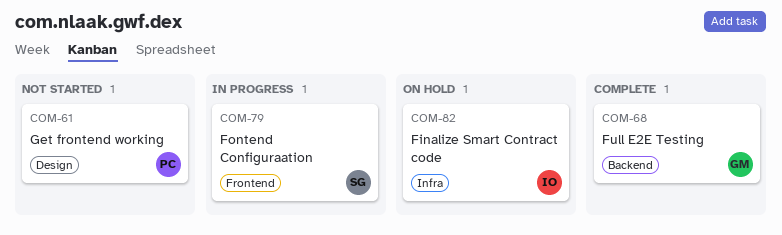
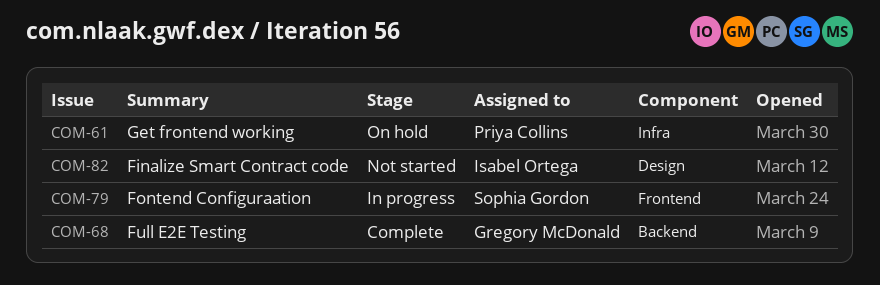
COM-61, status: Not started -> On hold
COM-61, label: Design -> Infra
COM-82, status: On hold -> Not started
COM-82, label: Infra -> Design

